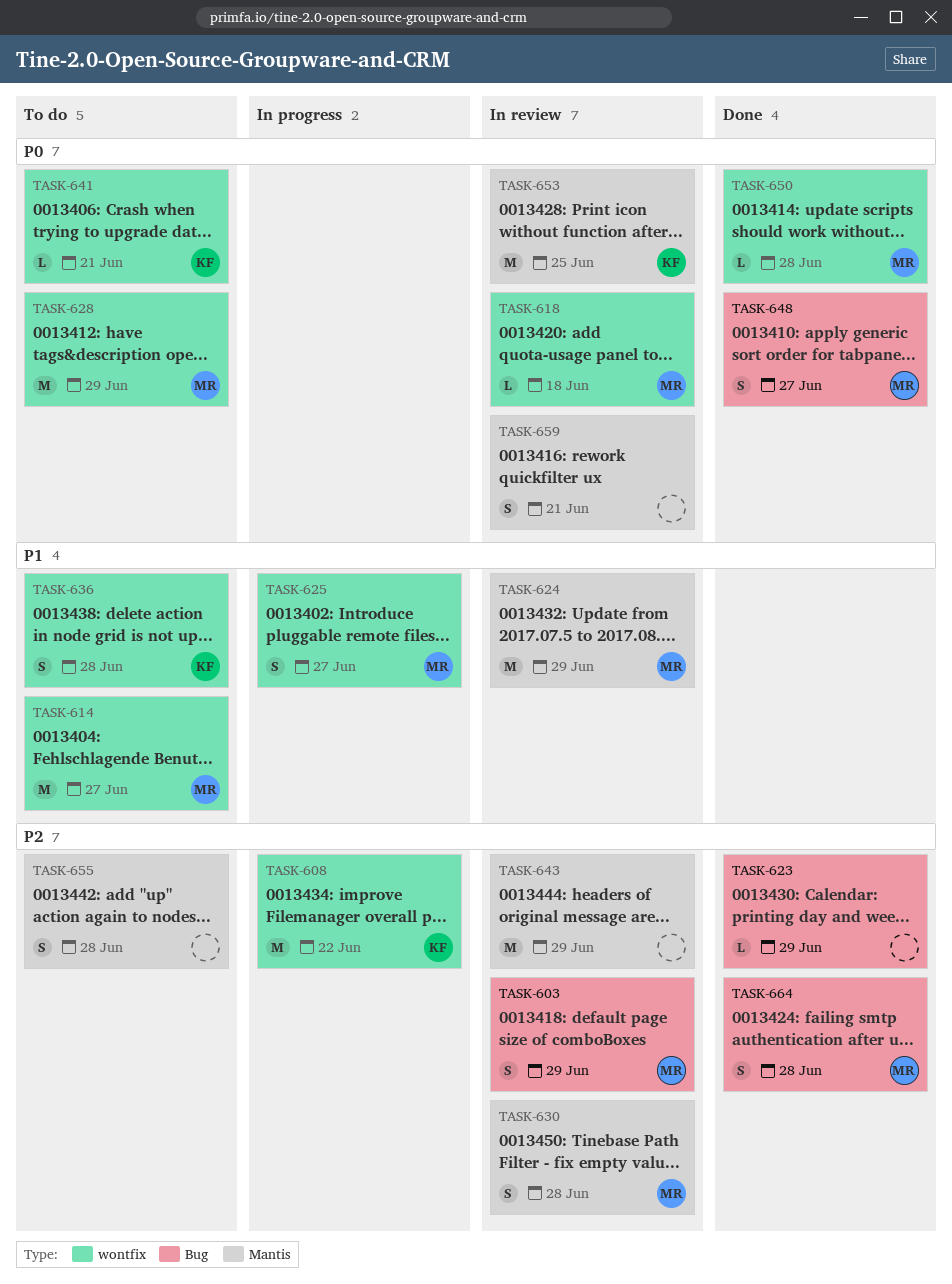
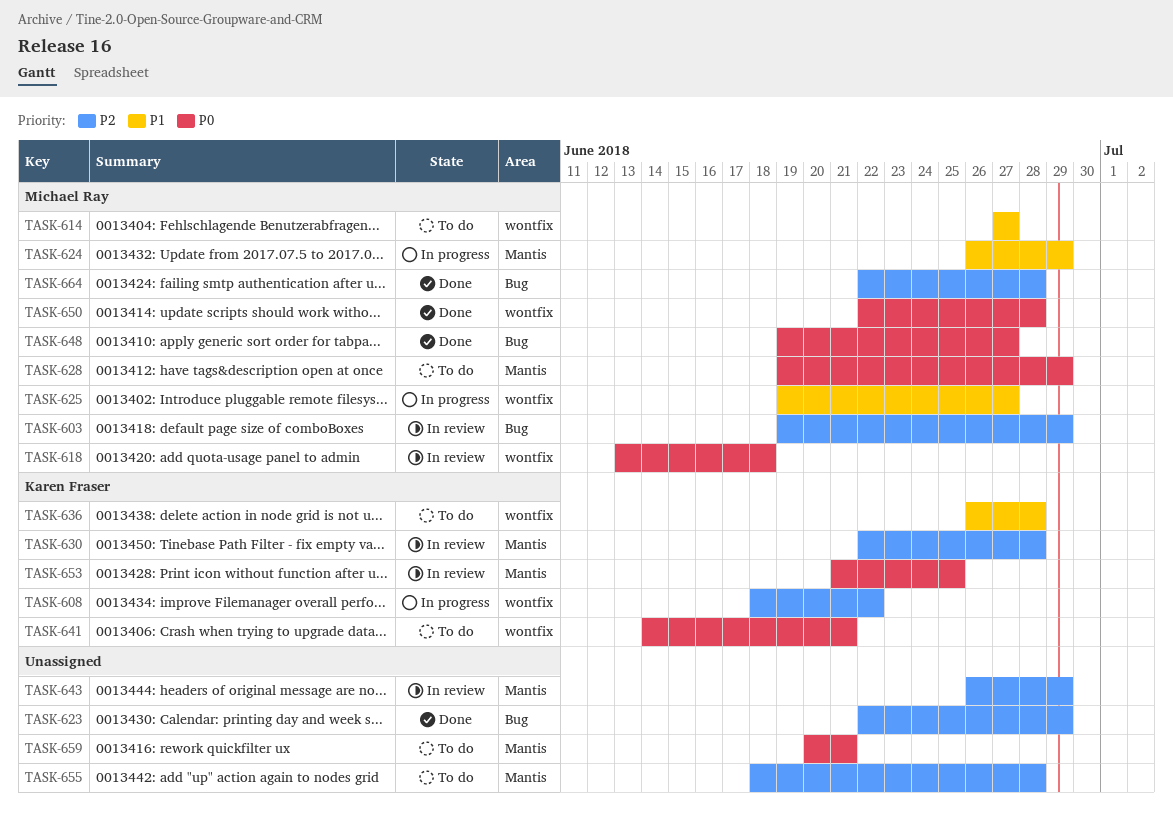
TASK-624, status: In review -> In progress
TASK-628, label: wontfix -> Mantis
TASK-630, owner: Michael Ray -> Karen Fraser
TASK-659, status: In review -> To do

